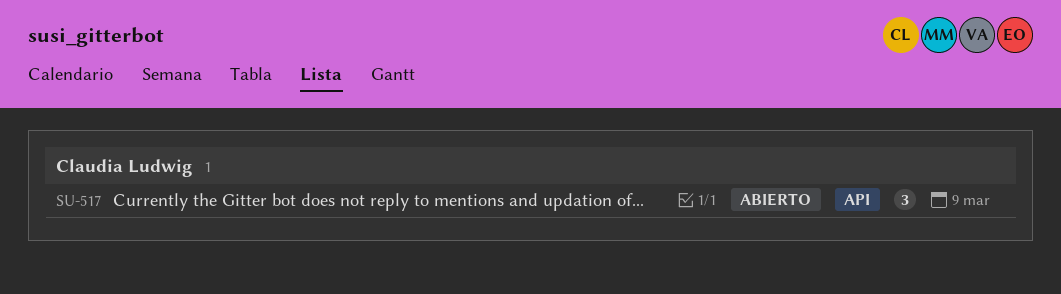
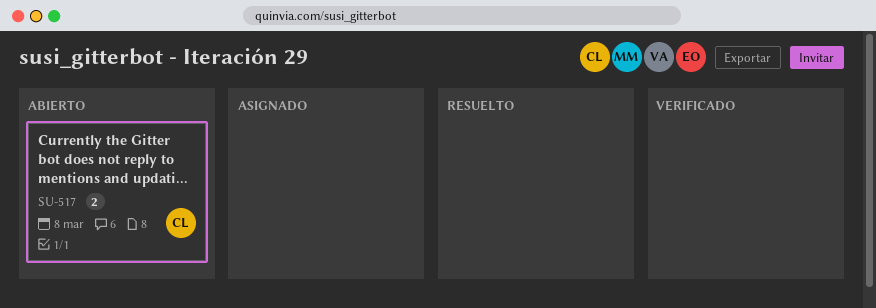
SU-517, estimate: 3 -> 2
SU-517, due: Mar 9 -> Mar 8

